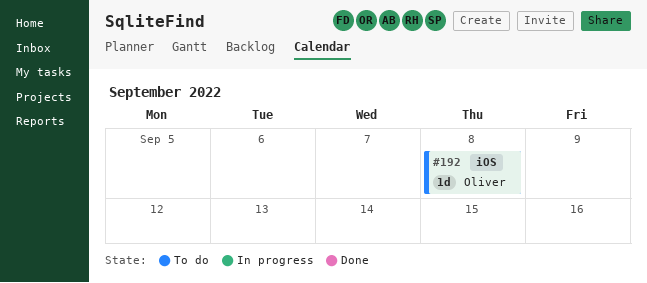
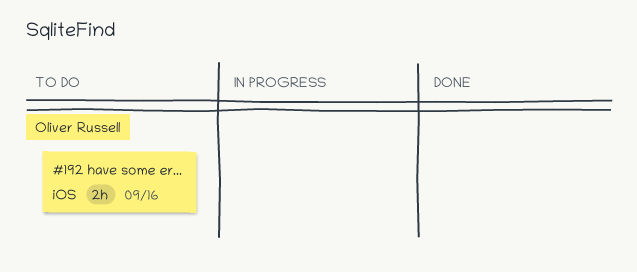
#192, estimate: 1d -> 2h
#192, due: Sep 8 -> Sep 16

